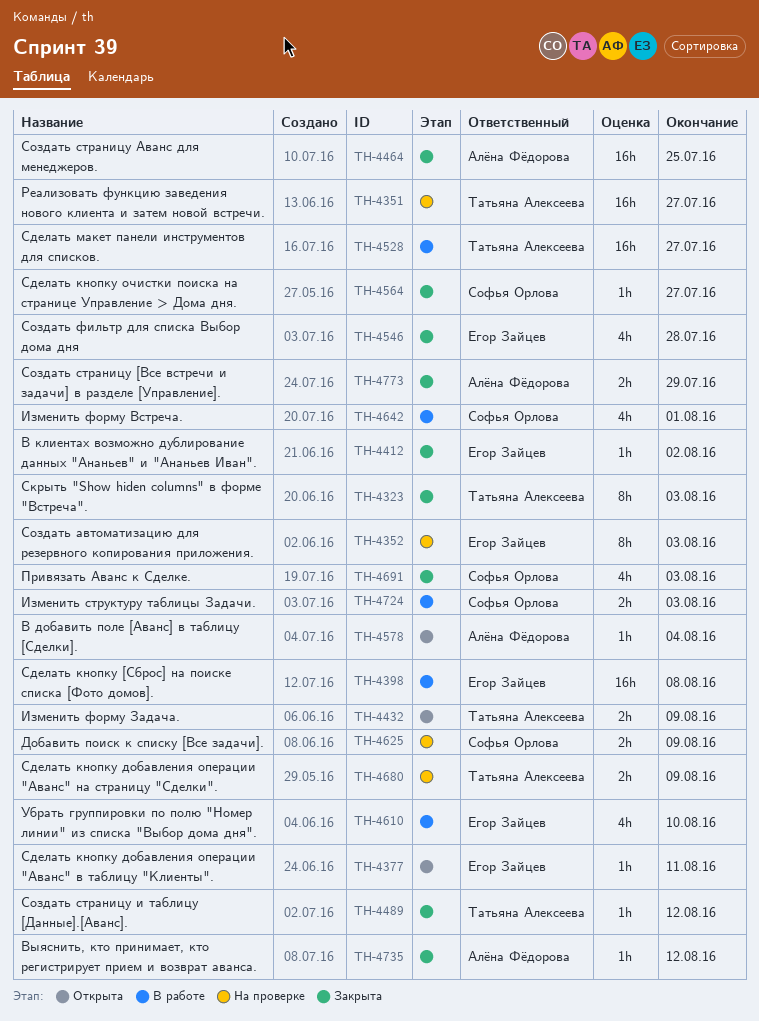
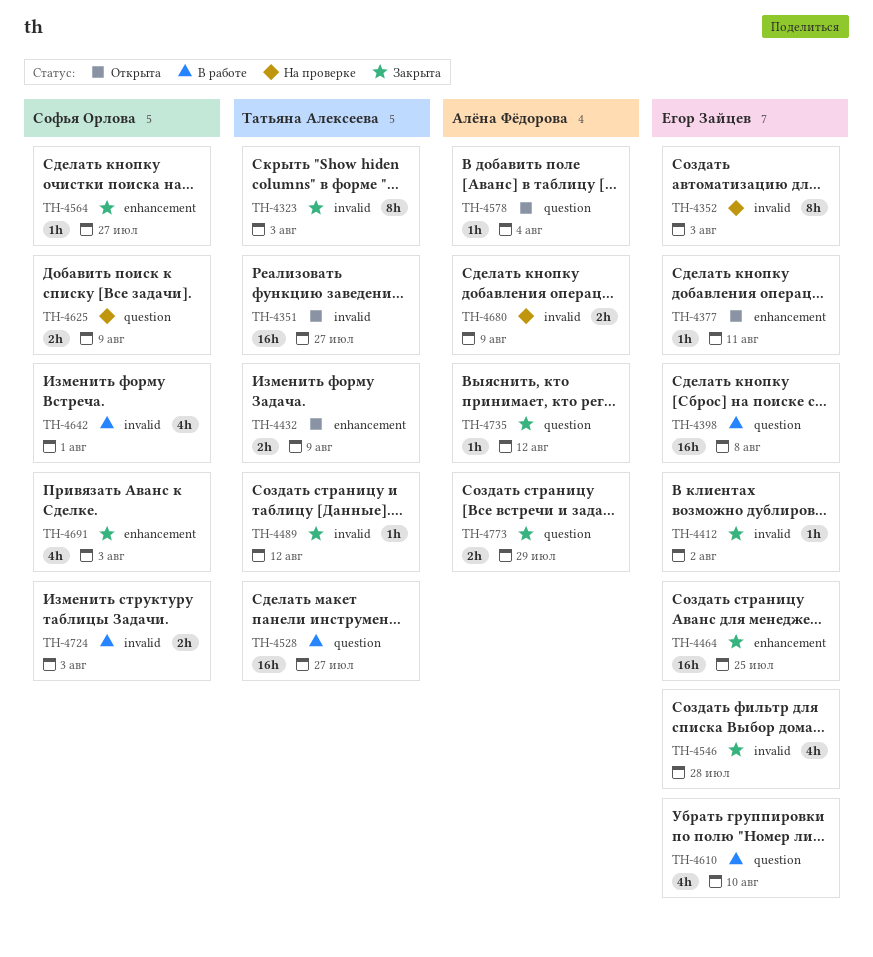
TH-4351, status: На проверке -> Открыта
TH-4464, owner: Алёна Фёдорова -> Егор Зайцев
TH-4680, owner: Татьяна Алексеева -> Алёна Фёдорова

